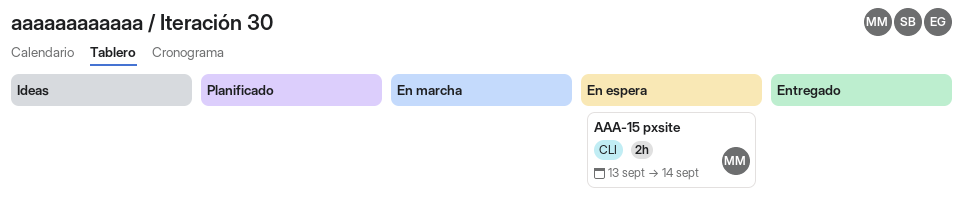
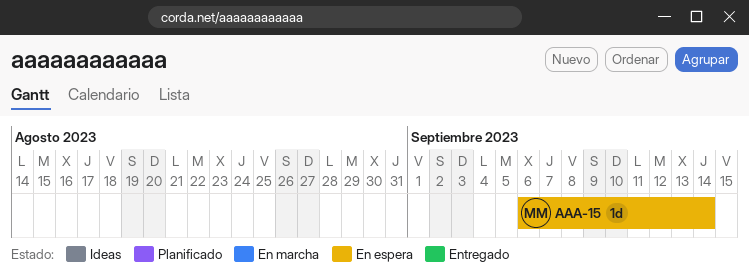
AAA-15, estimate: 2h -> 1d
AAA-15, start: Sep 13 -> Sep 6

